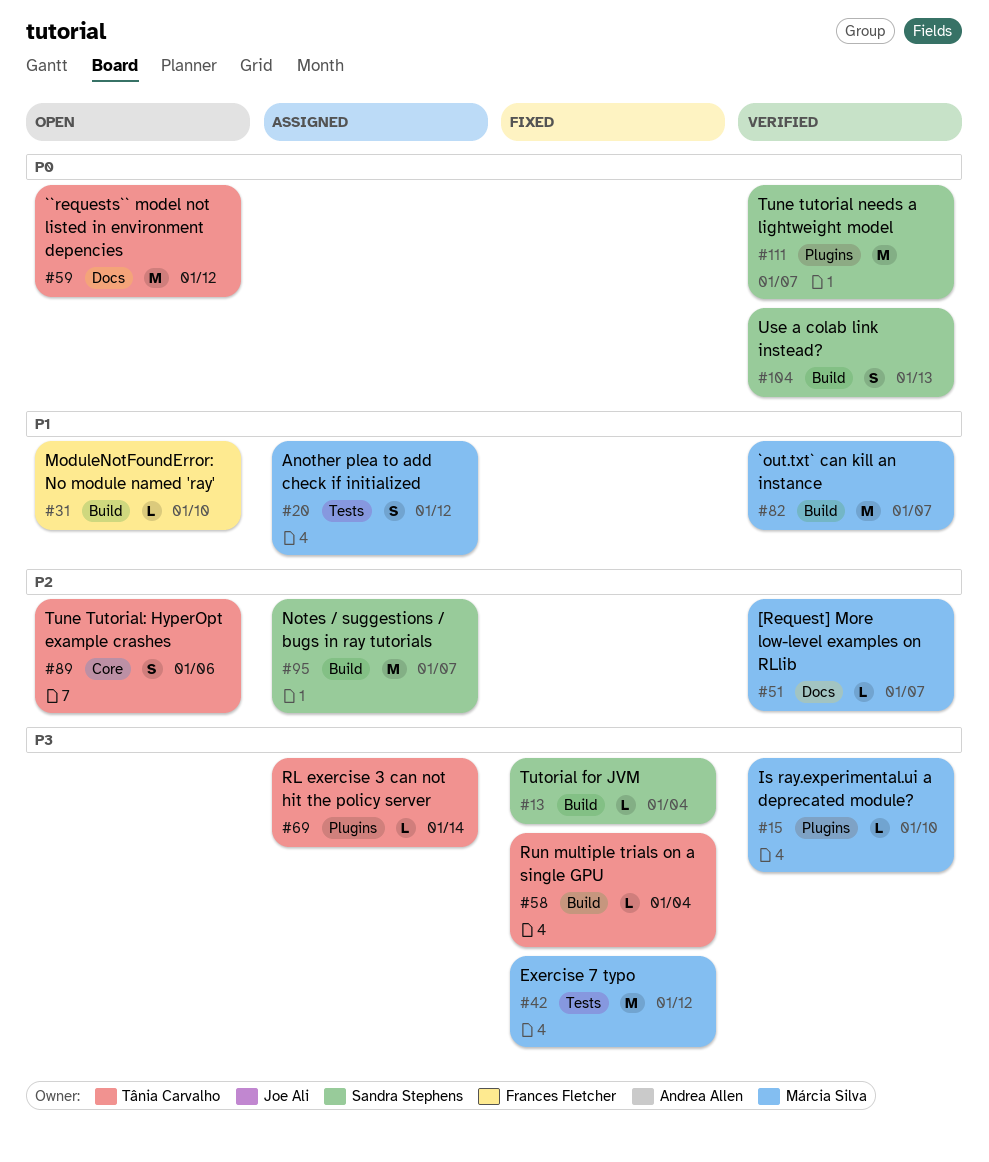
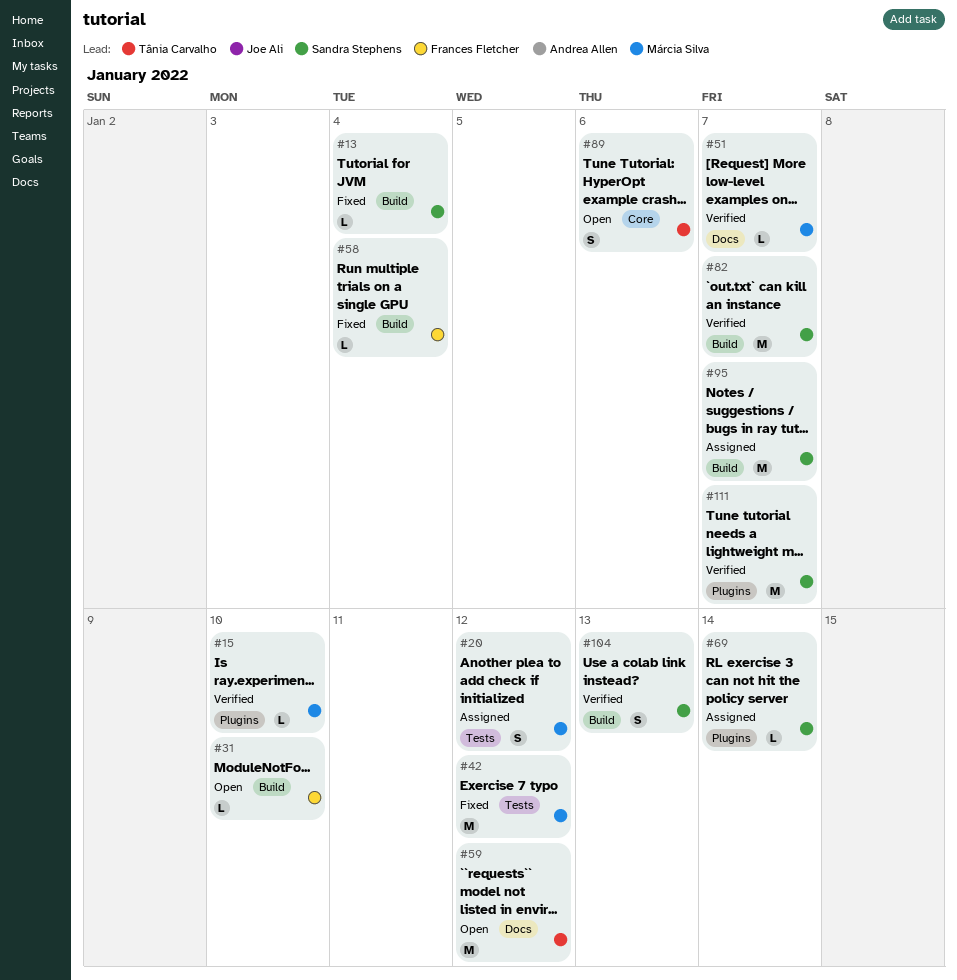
#58, owner: Tânia Carvalho -> Frances Fletcher
#69, owner: Tânia Carvalho -> Sandra Stephens
#82, owner: Márcia Silva -> Sandra Stephens

